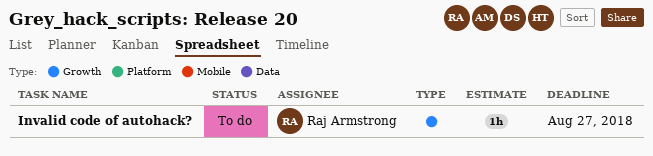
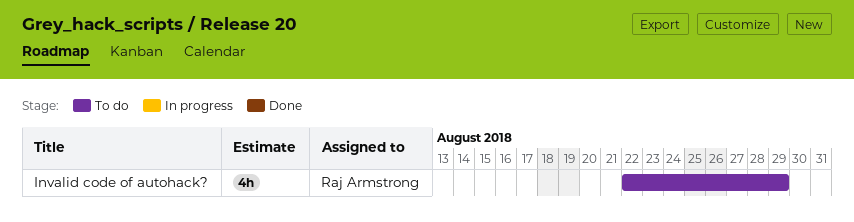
Invalid code of autohack?, estimate: 1h -> 4h
Invalid code of autohack?, due: Aug 27 -> Aug 29

